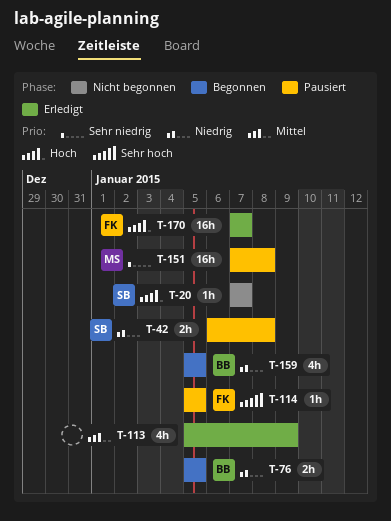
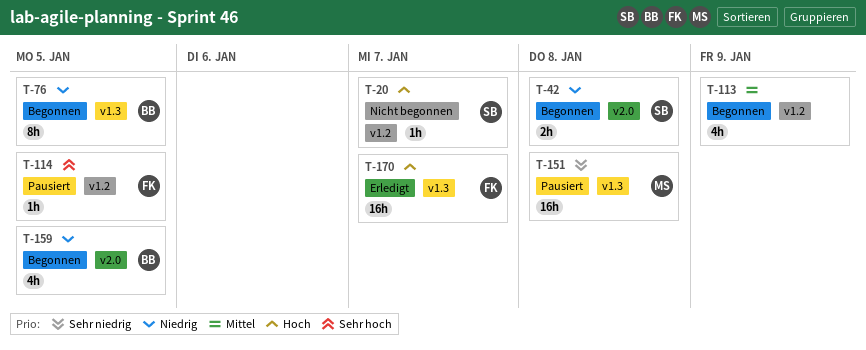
T-42, status: Pausiert -> Begonnen
T-76, estimate: 2h -> 8h
T-113, status: Erledigt -> Begonnen

